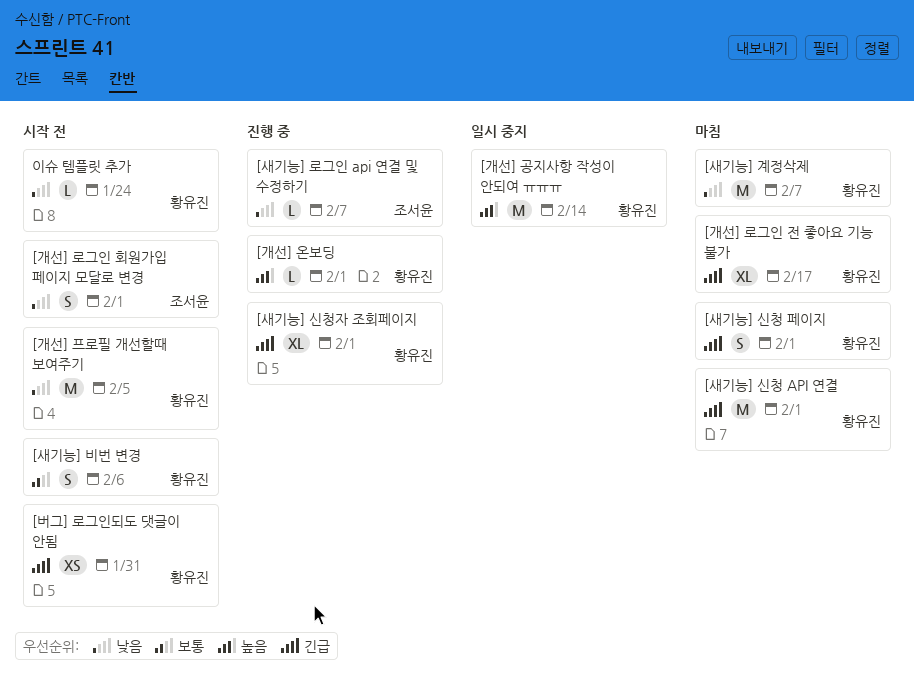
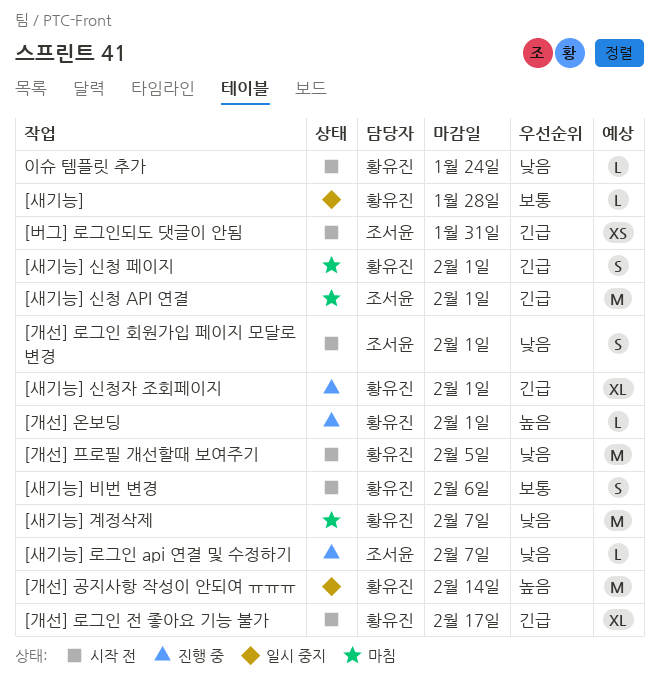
[개선] 로그인 전 좋아요 기능 불가, status: 마침 -> 시작 전
[버그] 로그인되도 댓글이 안됨, owner: 황유진 -> 조서윤
[새기능]: none -> present
[새기능] 신청 API 연결, owner: 황유진 -> 조서윤

